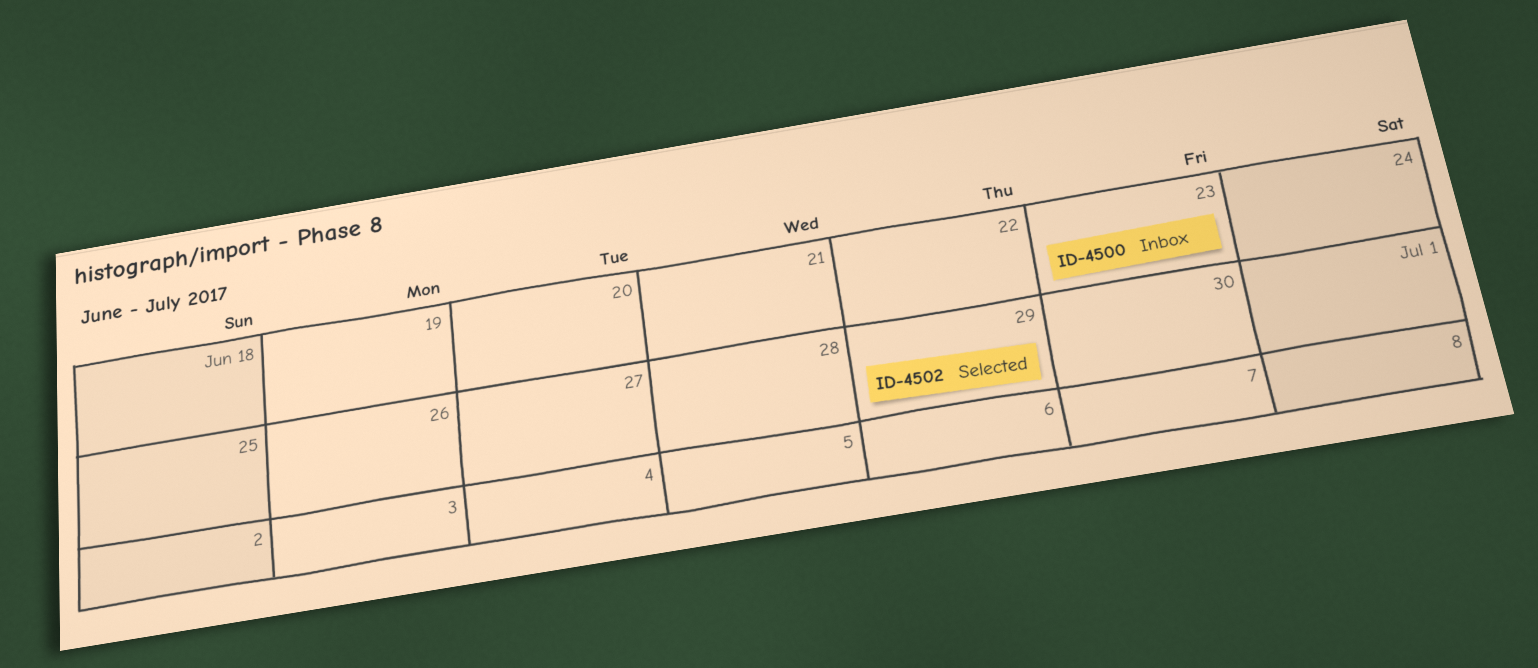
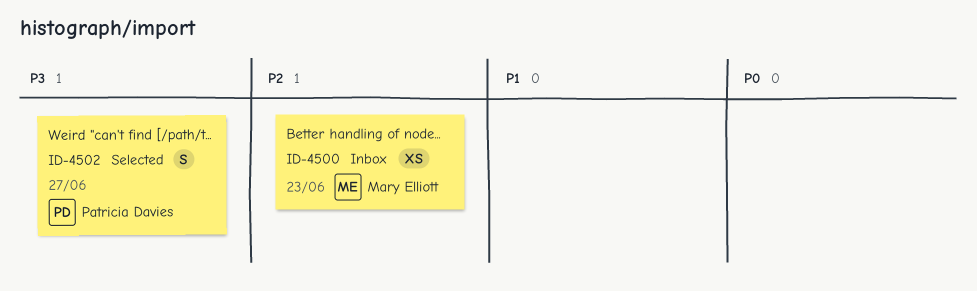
ID-4502, due: Jun 29 -> Jun 27

